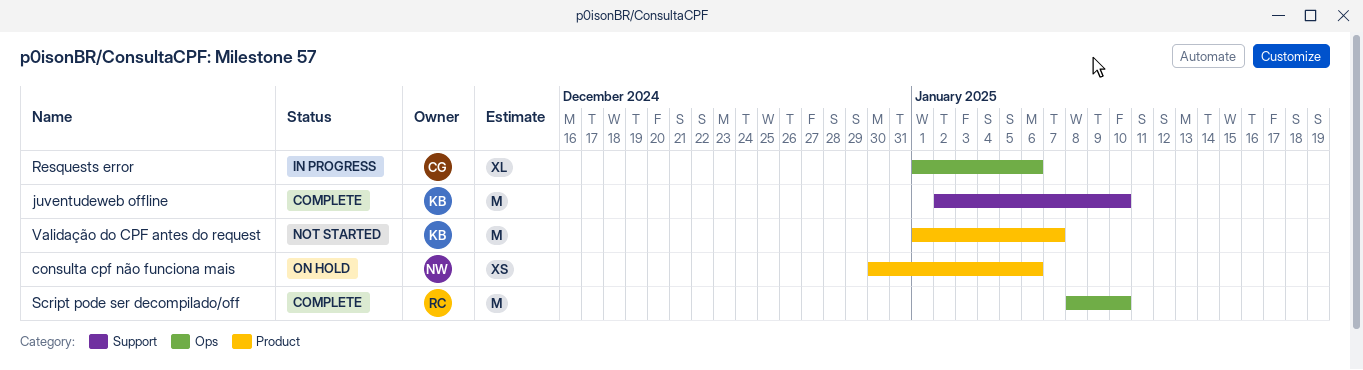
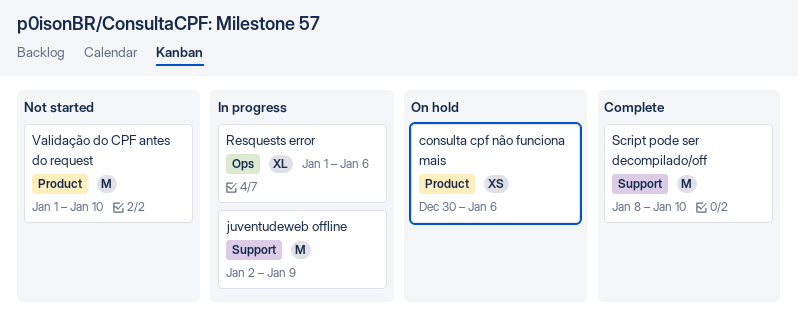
juventudeweb offline, status: Complete -> In progress
juventudeweb offline, due: Jan 10 -> Jan 9
Script pode ser decompilado/off, label: Ops -> Support
Validação do CPF antes do request, due: Jan 7 -> Jan 10

